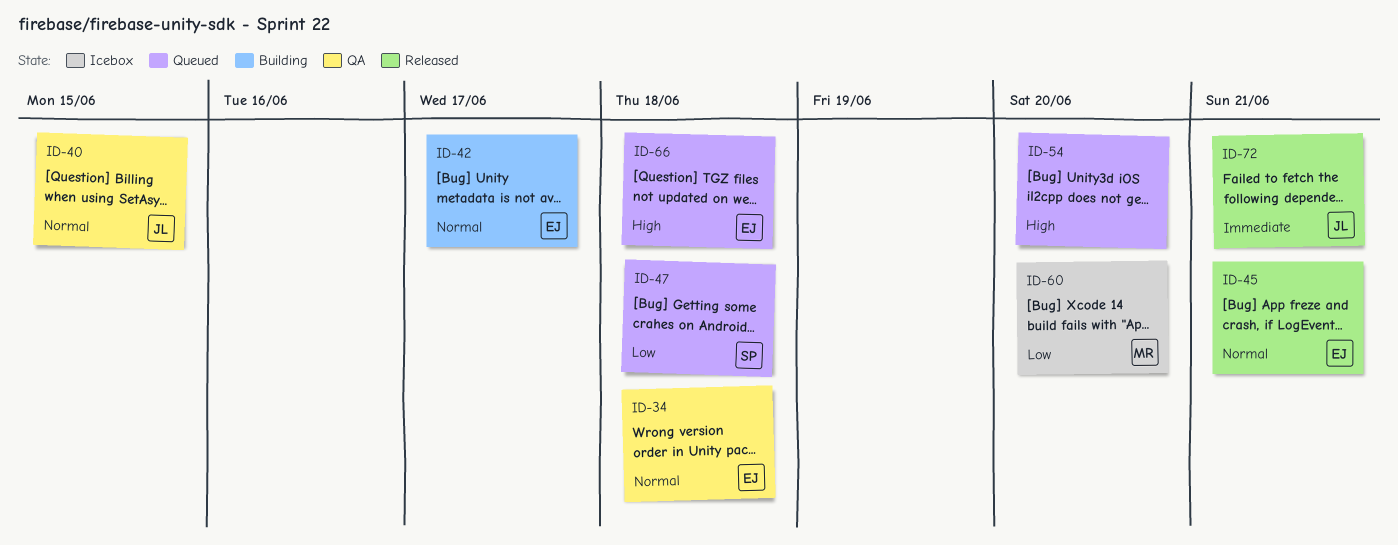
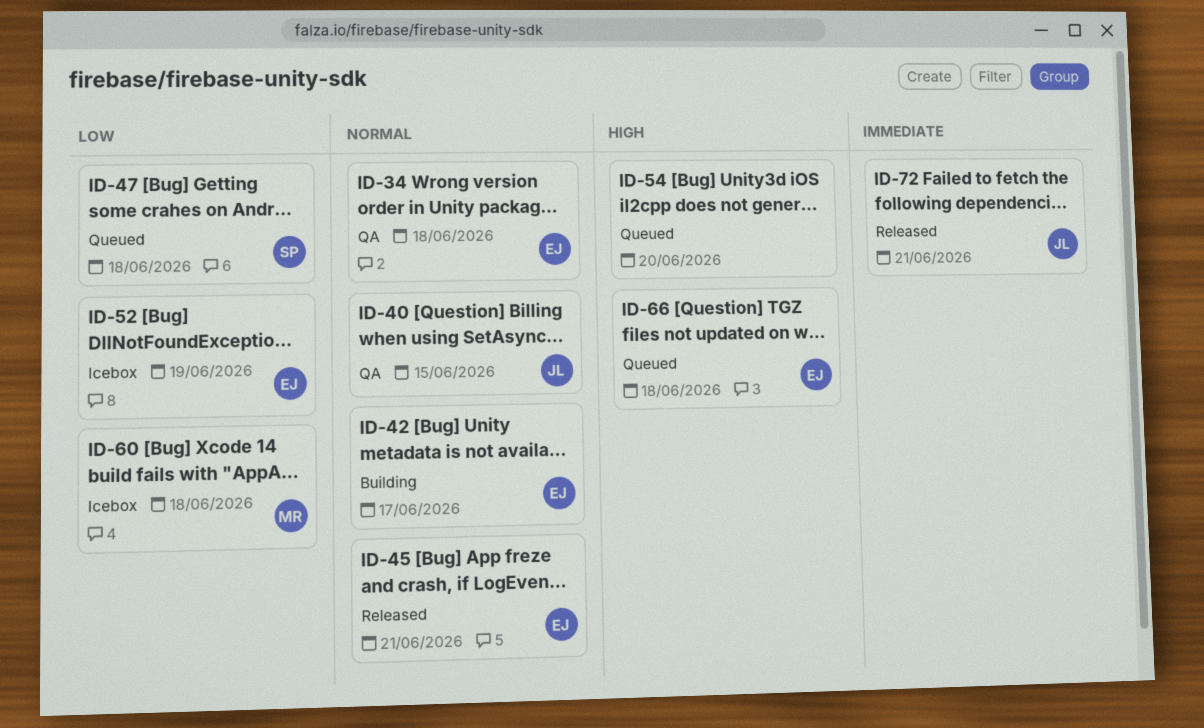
ID-52: none -> present
ID-60, due: Jun 20 -> Jun 18

